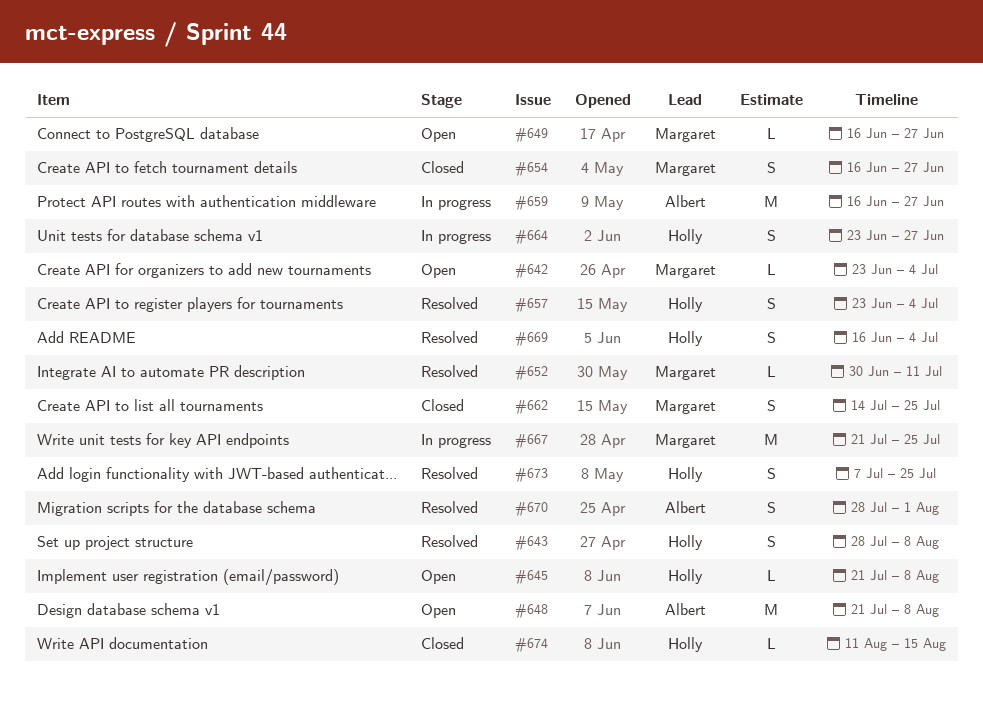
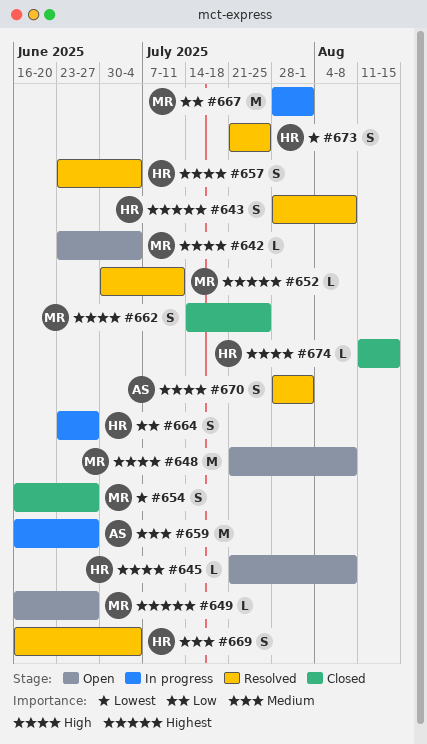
#648, owner: Albert -> Margaret
#667, start: Jul 21 -> Jul 28
#667, due: Jul 25 -> Aug 1
#673, start: Jul 7 -> Jul 21

